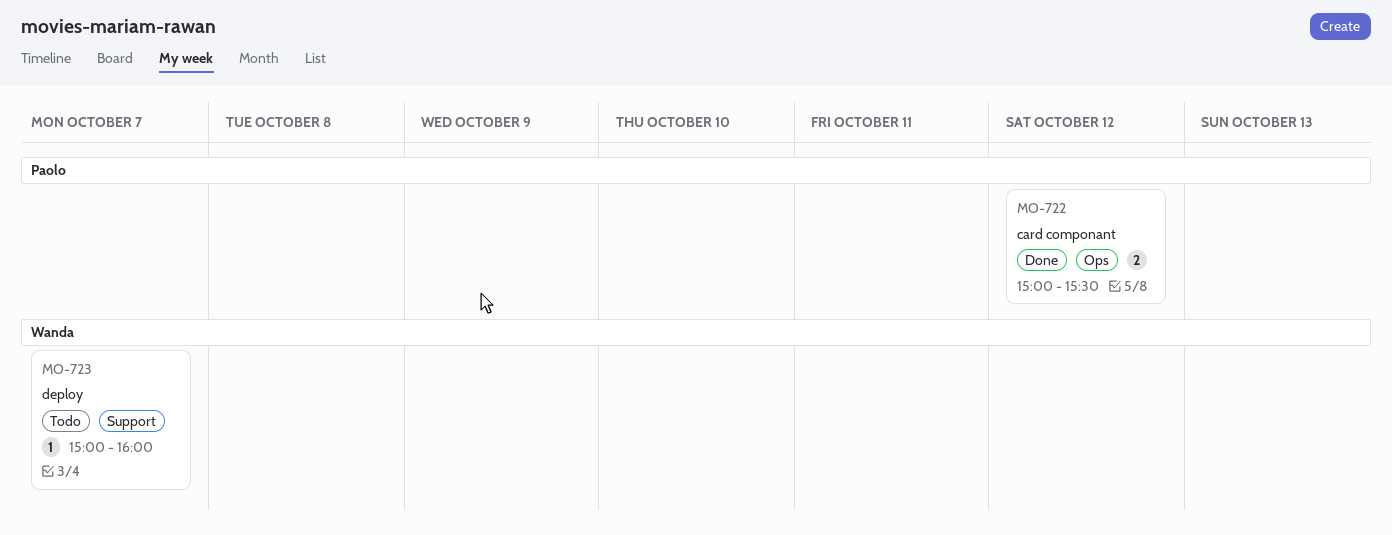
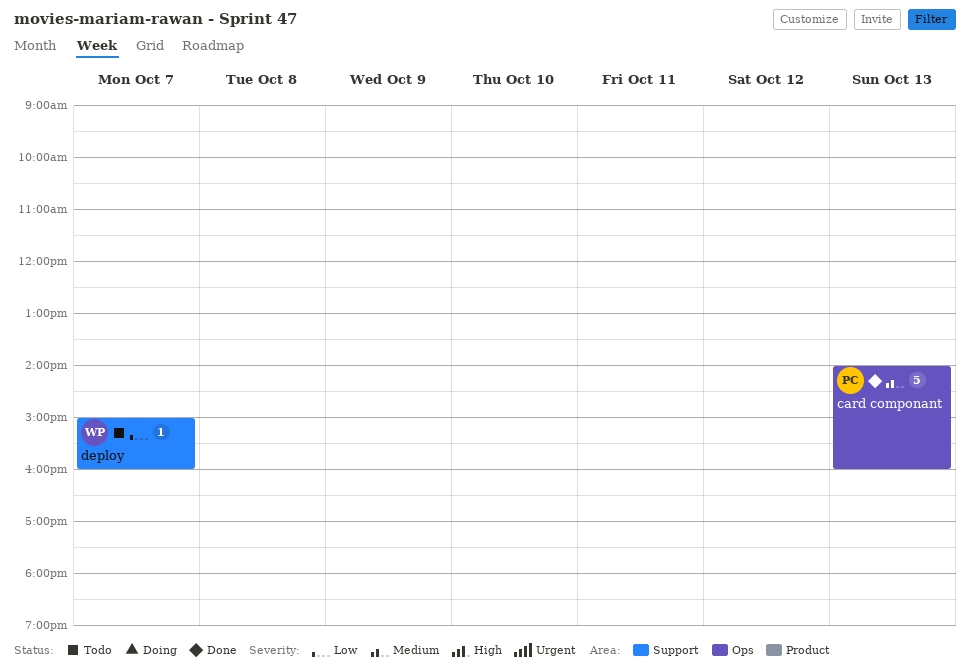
card componant, estimate: 2 -> 5
card componant, day: Oct 12 -> Oct 13
card componant, begins: 15:00 -> 14:00
card componant, ends: 15:30 -> 16:00

